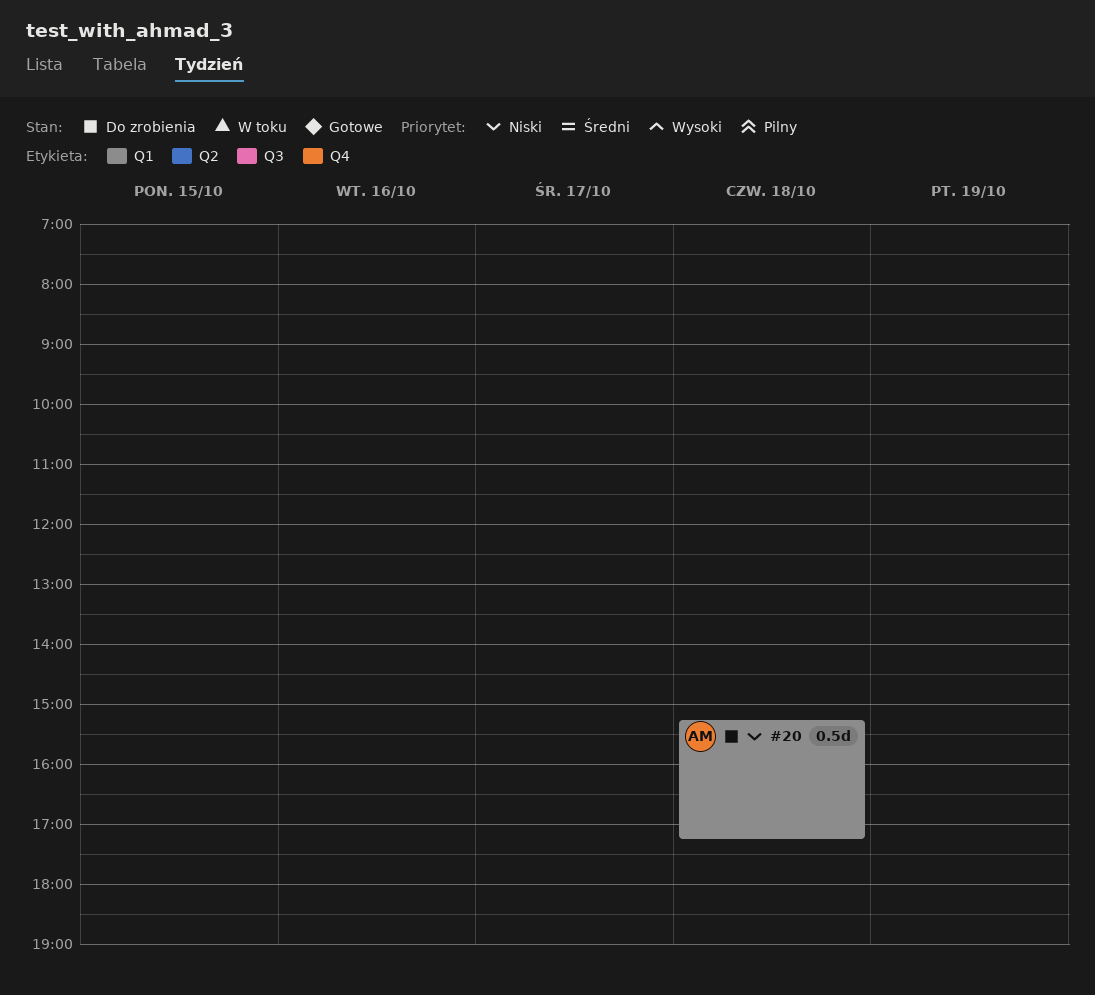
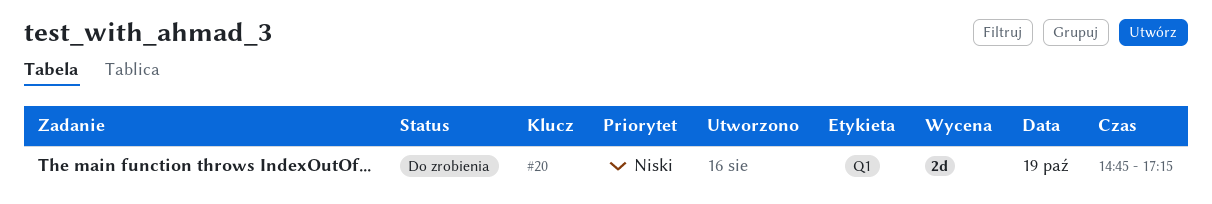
#20, estimate: 0.5d -> 2d
#20, day: Oct 18 -> Oct 19
#20, begins: 15:15 -> 14:45

